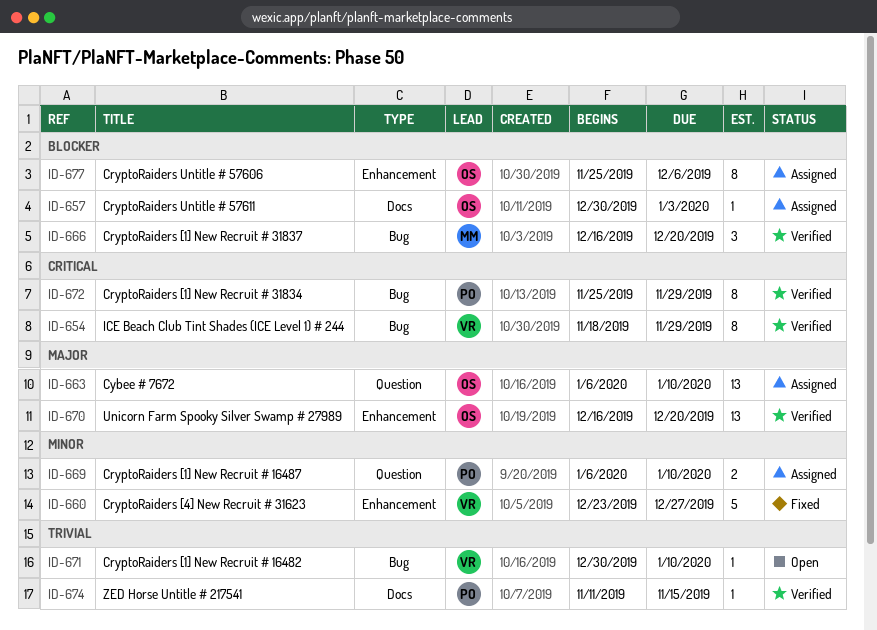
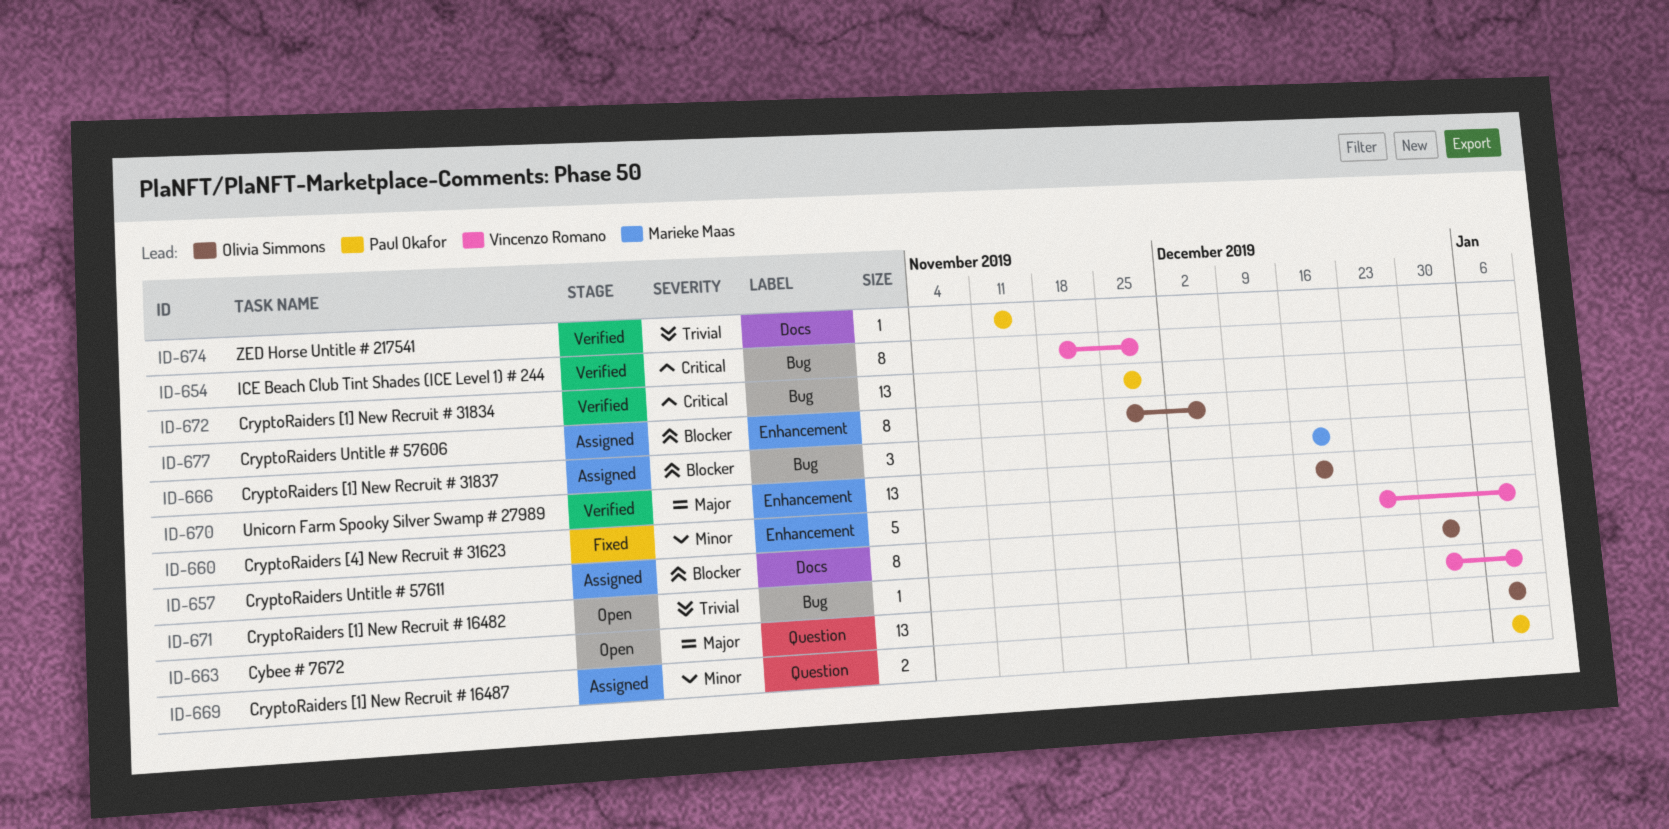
ID-657, estimate: 1 -> 8
ID-660, due: Dec 27 -> Jan 10
ID-663, status: Assigned -> Open
ID-666, status: Verified -> Assigned
ID-672, estimate: 8 -> 13

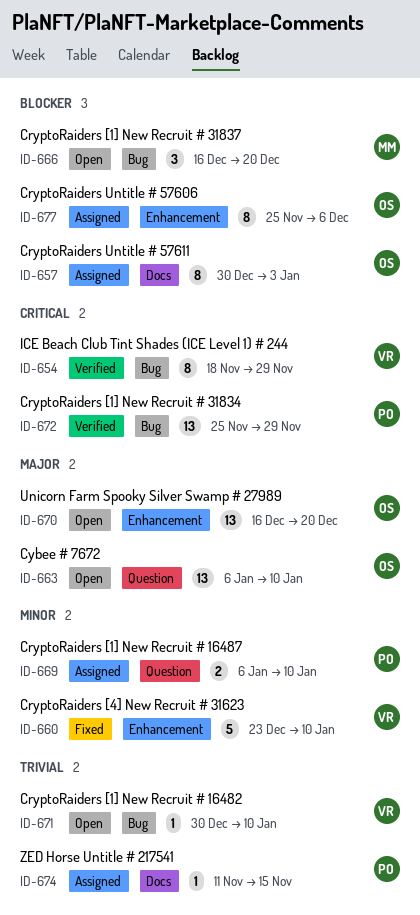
ID-666, status: Assigned -> Open
ID-670, status: Verified -> Open
ID-674, status: Verified -> Assigned

